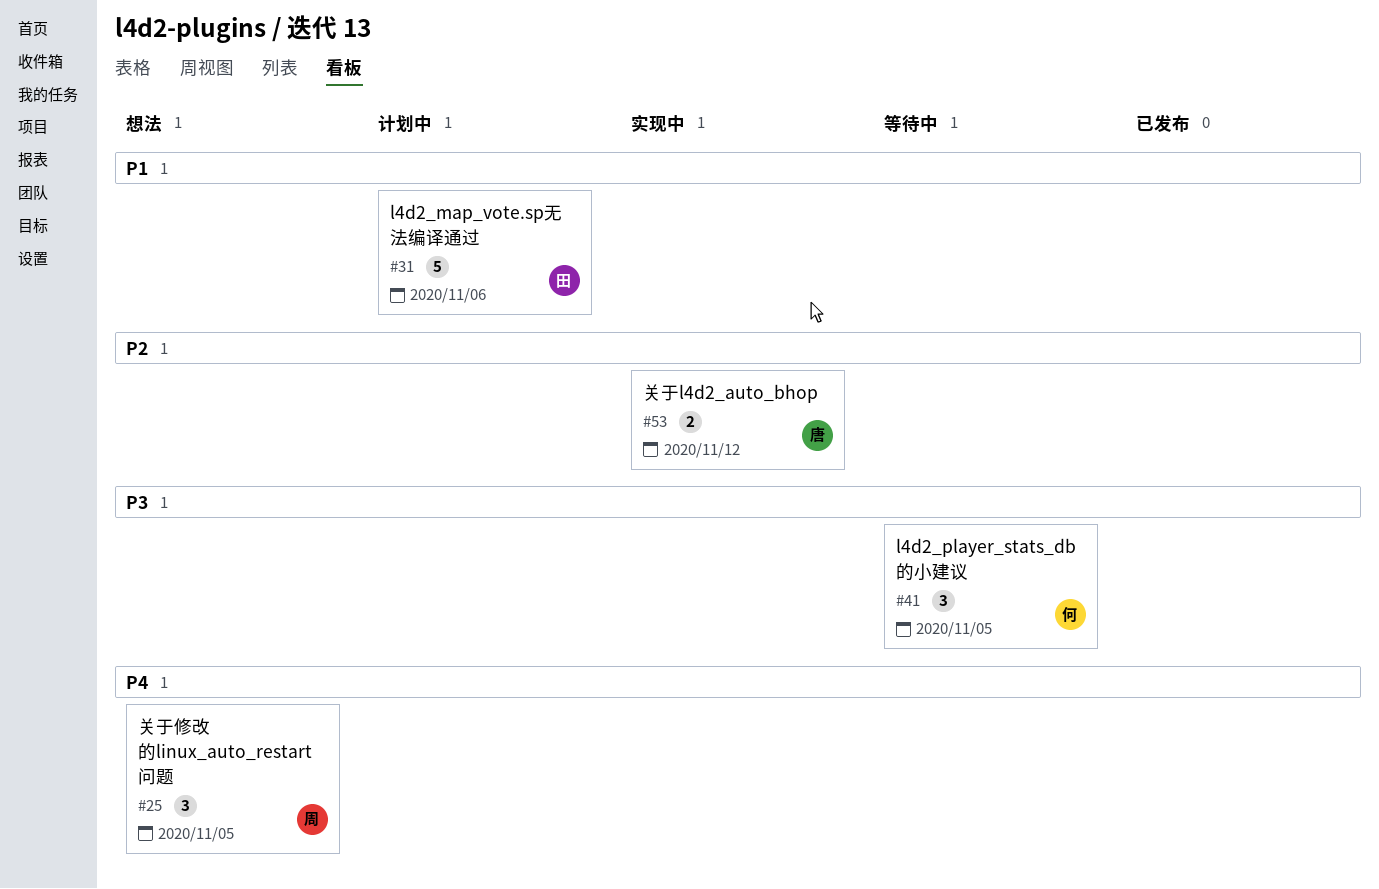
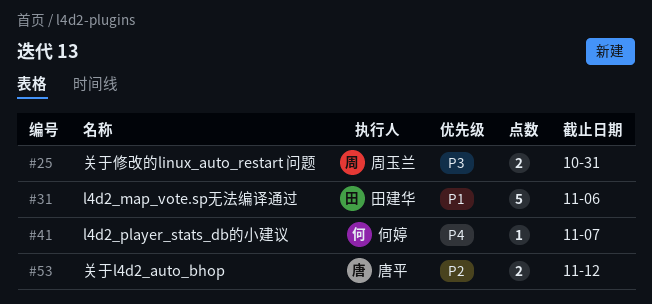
#25, priority: P4 -> P3
#25, estimate: 3 -> 2
#25, due: Nov 5 -> Oct 31
#41, priority: P3 -> P4
#41, estimate: 3 -> 1
#41, due: Nov 5 -> Nov 7

